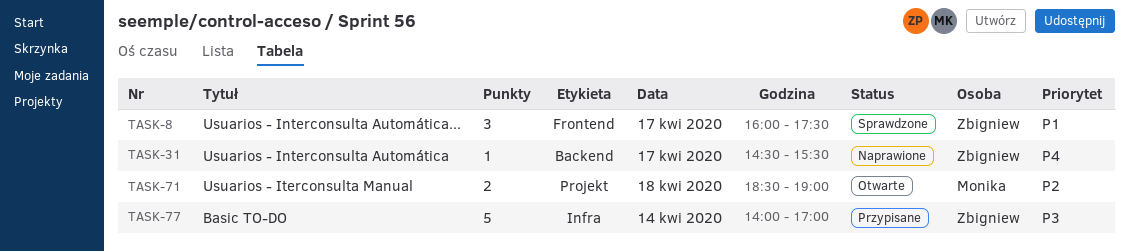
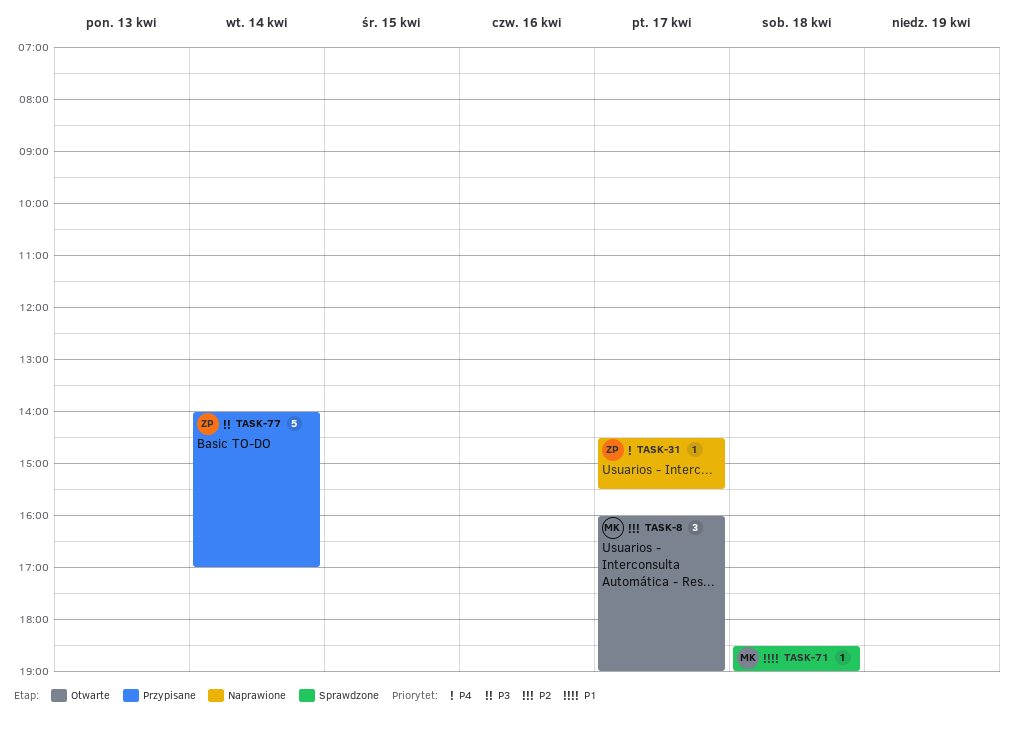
TASK-8, status: Sprawdzone -> Otwarte
TASK-8, owner: Zbigniew -> Monika
TASK-8, priority: P1 -> P2
TASK-8, ends: 17:30 -> 19:00
TASK-71, status: Otwarte -> Sprawdzone
TASK-71, priority: P2 -> P1
TASK-71, estimate: 2 -> 1

